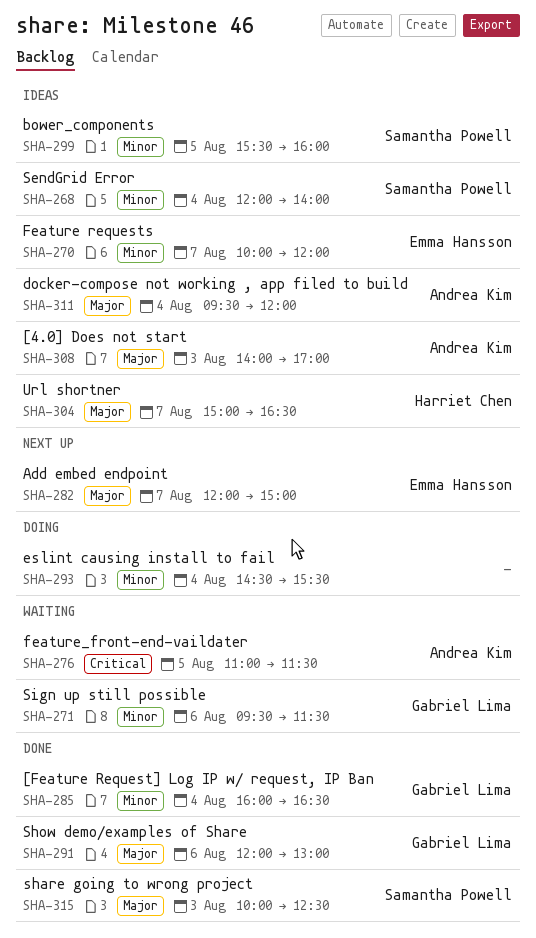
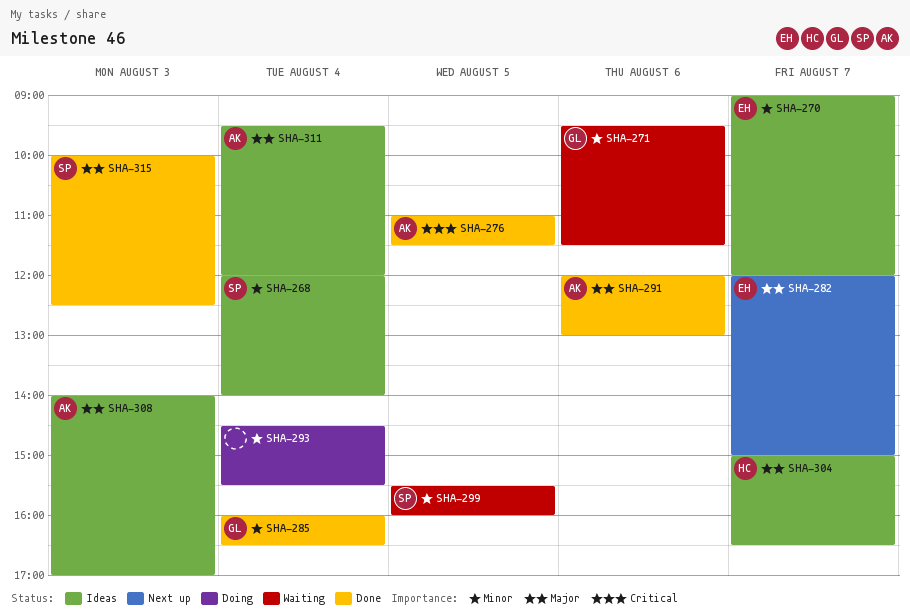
SHA-270, begins: 10:00 -> 09:00
SHA-276, status: Waiting -> Done
SHA-291, owner: Gabriel Lima -> Andrea Kim
SHA-299, status: Ideas -> Waiting

